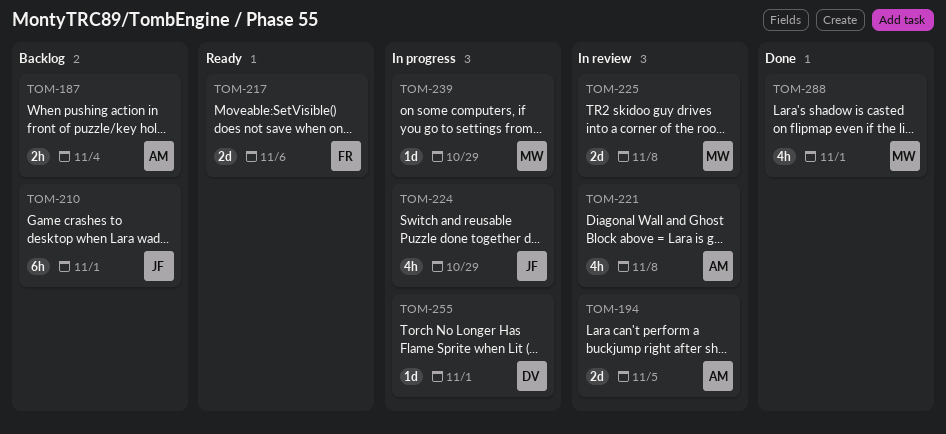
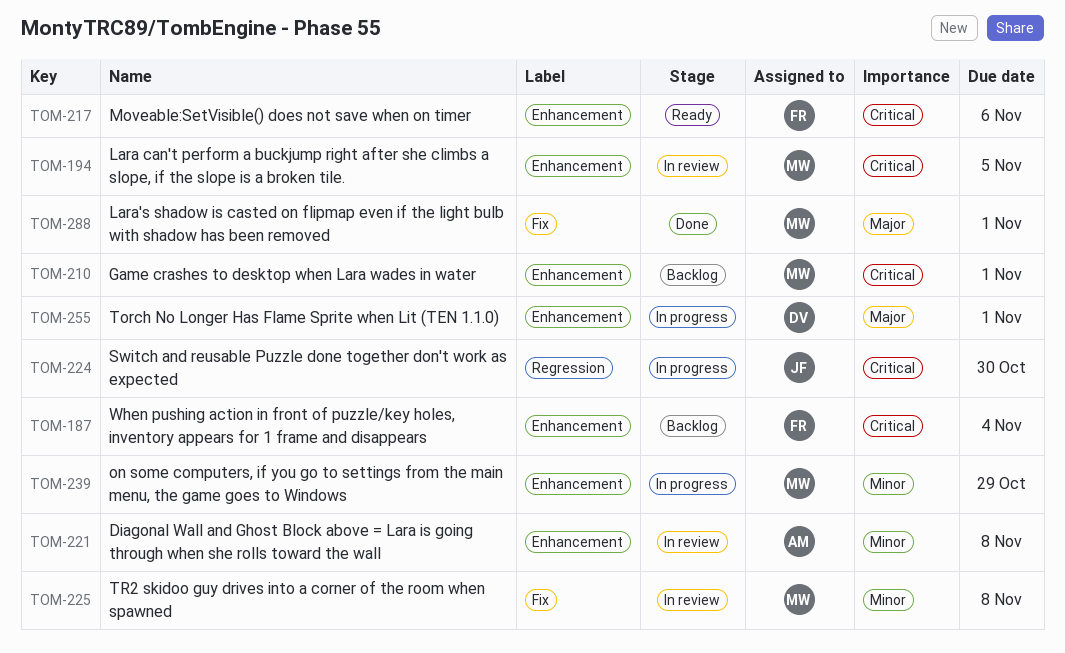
TOM-187, owner: AM -> FR
TOM-194, owner: AM -> MW
TOM-210, owner: JF -> MW
TOM-224, due: Oct 29 -> Oct 30

